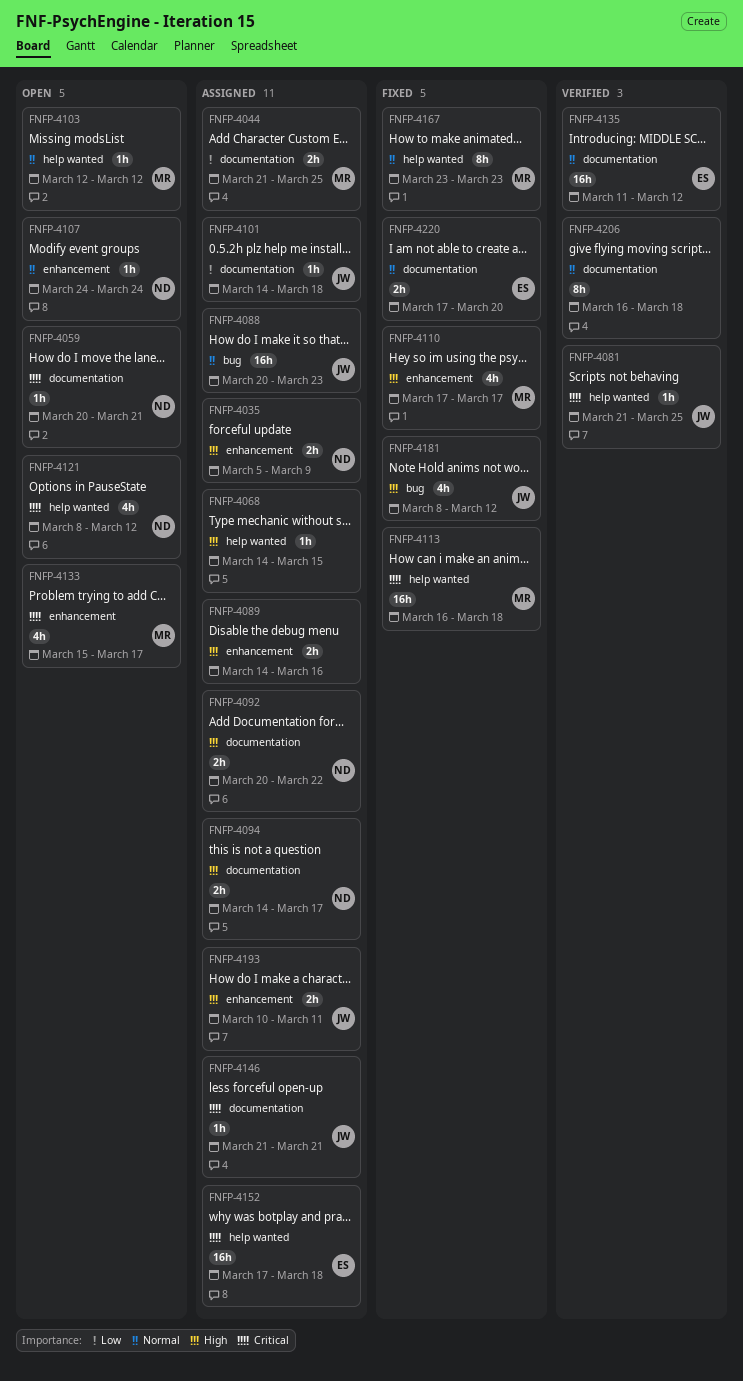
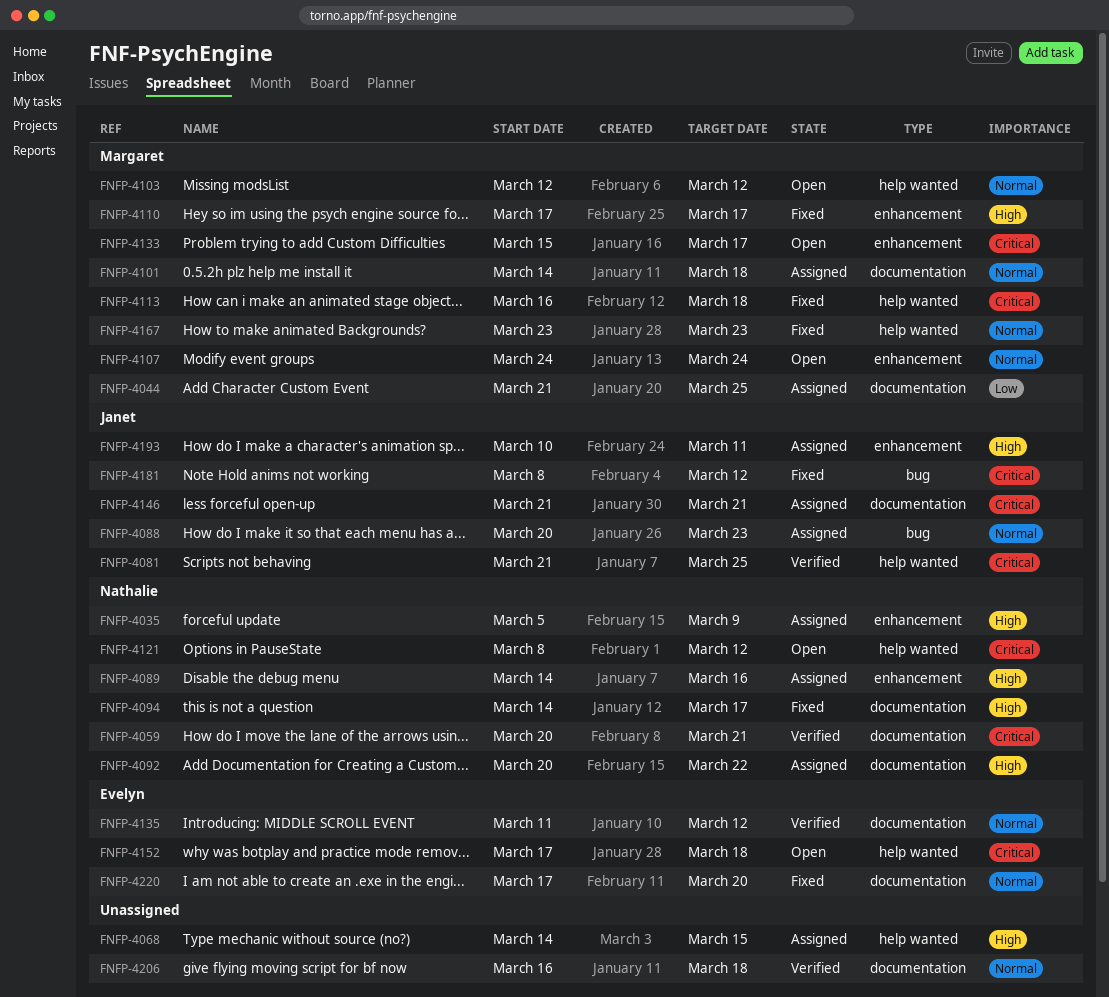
FNFP-4059, status: Open -> Verified
FNFP-4089, owner: none -> Nathalie
FNFP-4094, status: Assigned -> Fixed
FNFP-4101, owner: Janet -> Margaret
FNFP-4101, priority: Low -> Normal
FNFP-4107, owner: Nathalie -> Margaret
FNFP-4152, status: Assigned -> Open
FNFP-4181, priority: High -> Critical

